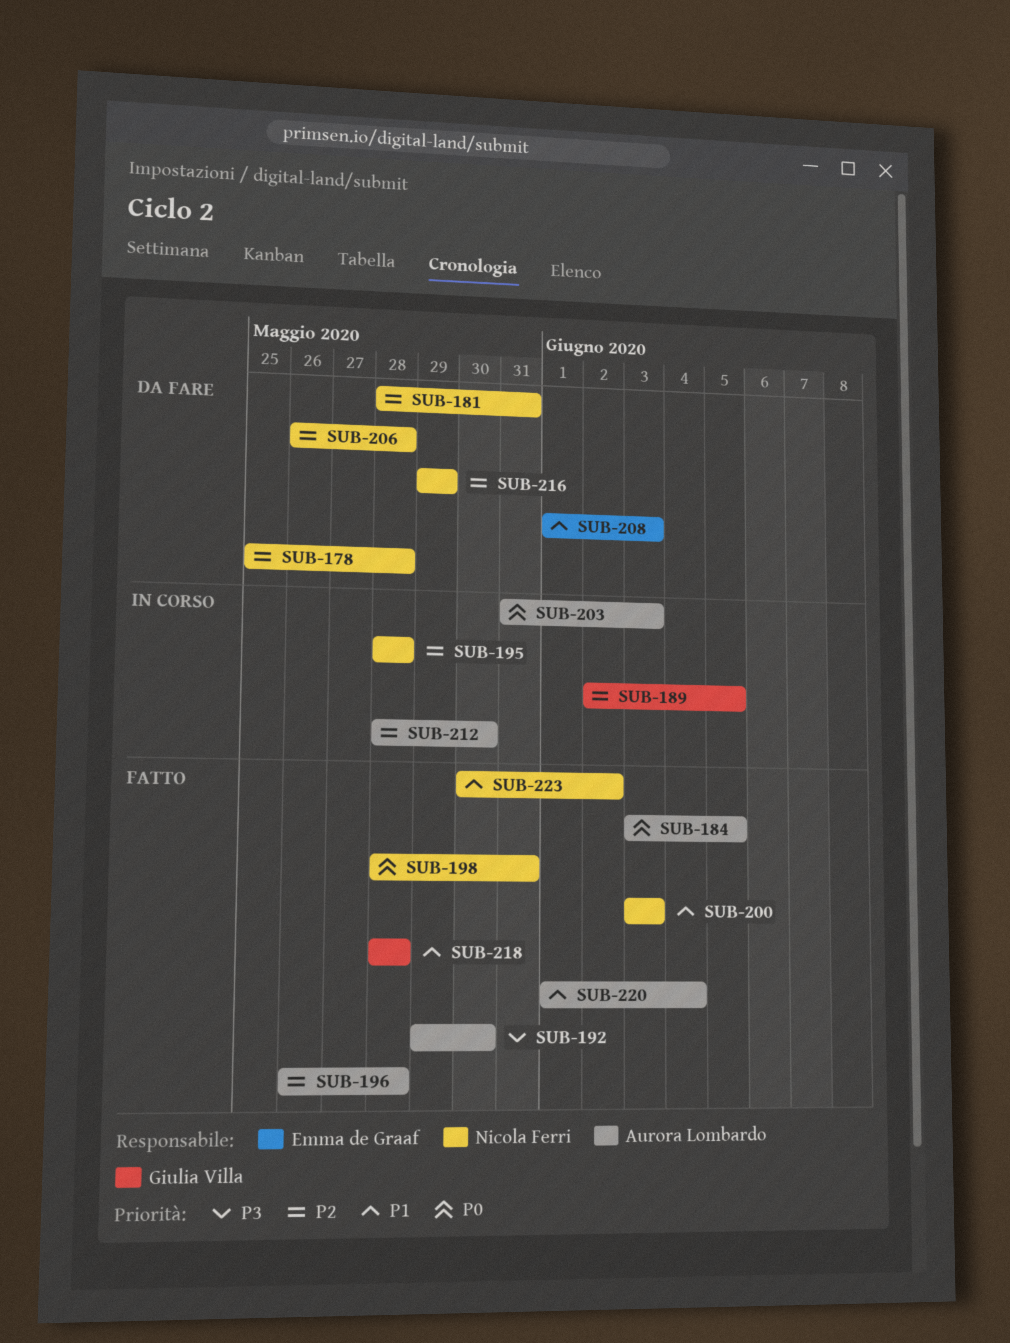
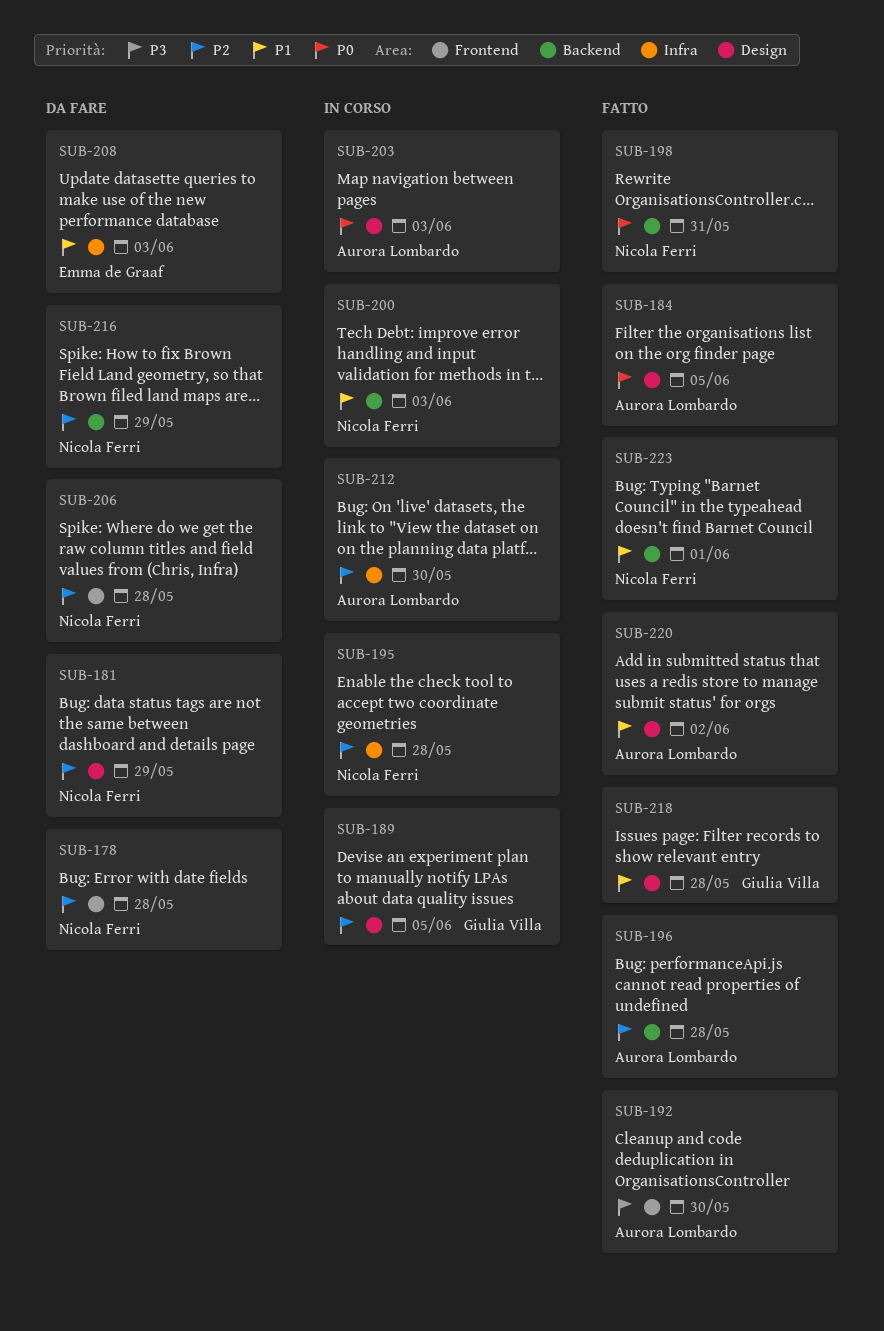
SUB-181, due: May 31 -> May 29
SUB-200, status: Fatto -> In corso
SUB-220, due: Jun 4 -> Jun 2
SUB-223, due: Jun 2 -> Jun 1

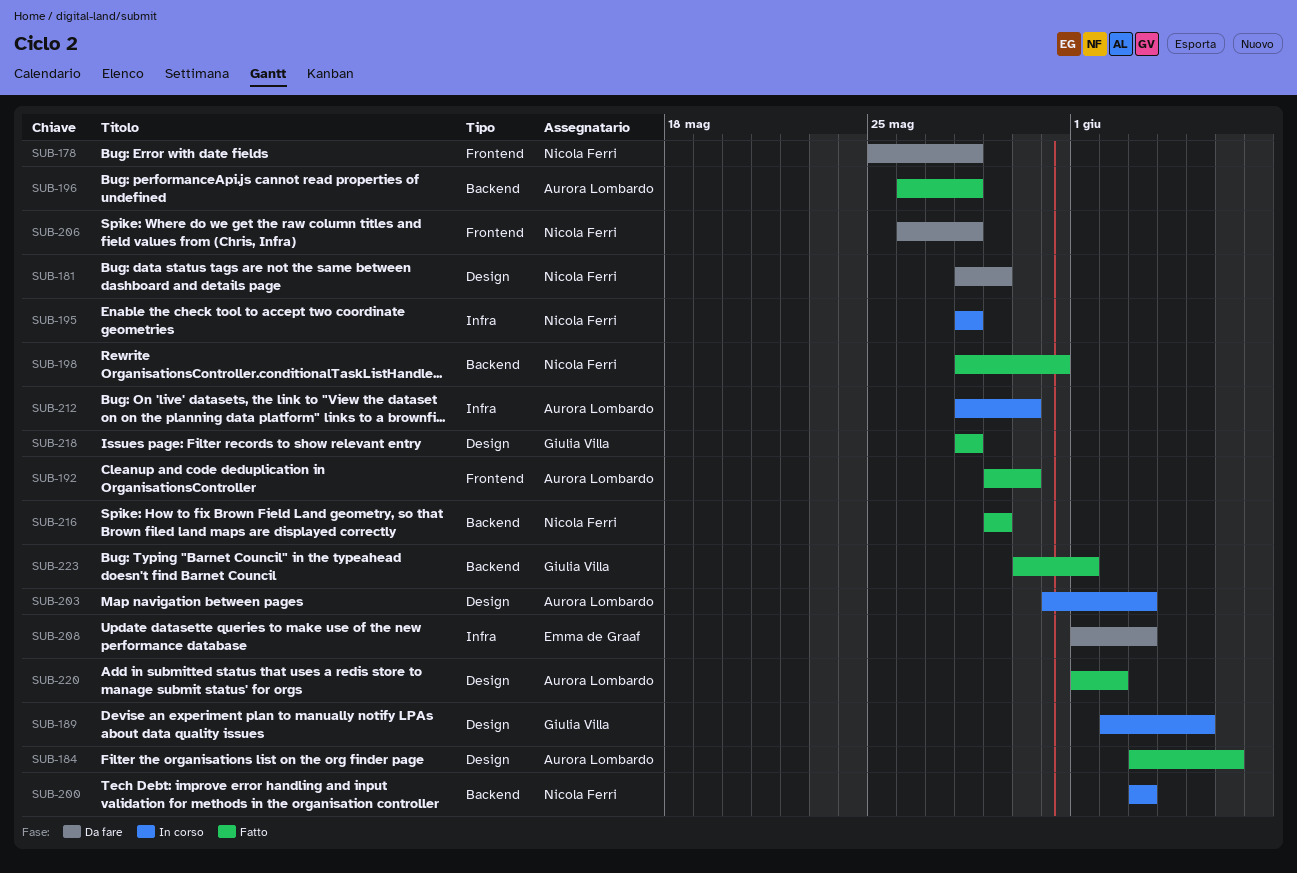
SUB-184, due: Jun 5 -> Jun 6
SUB-216, status: Da fare -> Fatto
SUB-223, owner: Nicola Ferri -> Giulia Villa

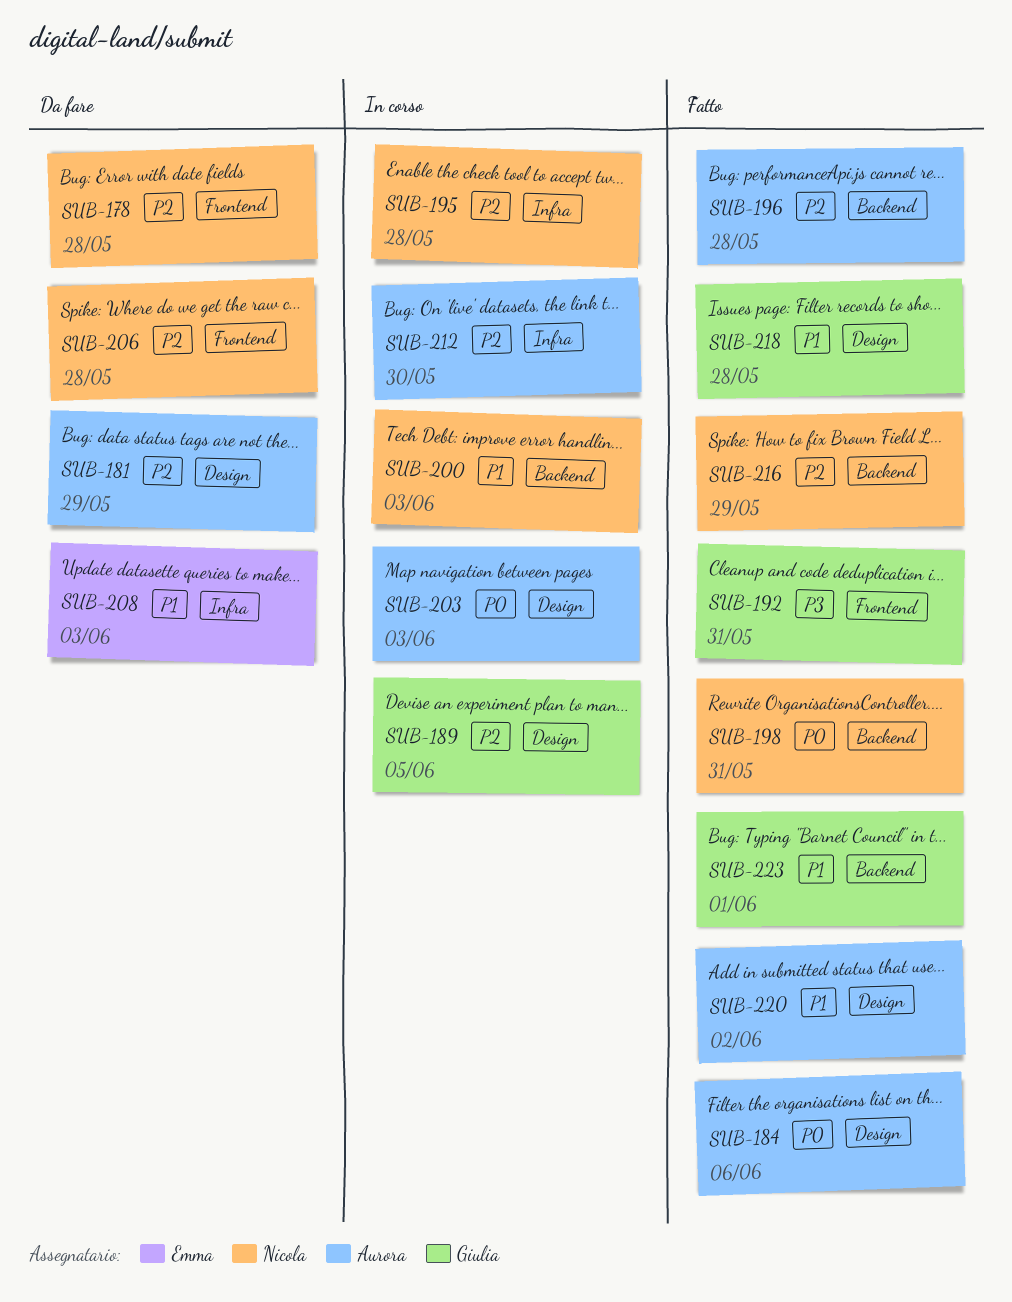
SUB-181, owner: Nicola Ferri -> Aurora Lombardo
SUB-192, owner: Aurora Lombardo -> Giulia Villa
SUB-192, due: May 30 -> May 31

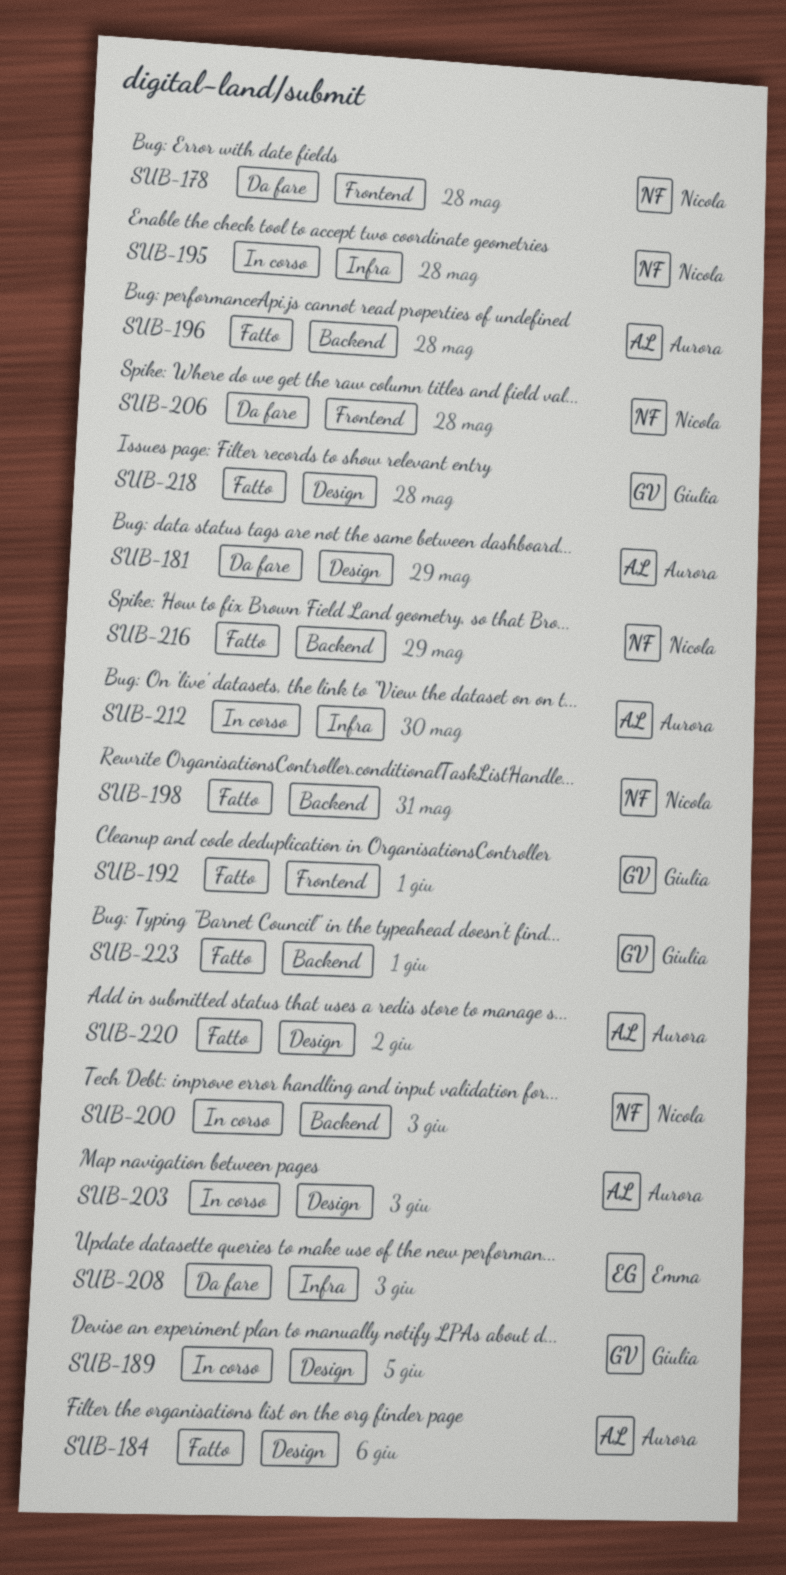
SUB-192, due: May 31 -> Jun 1

